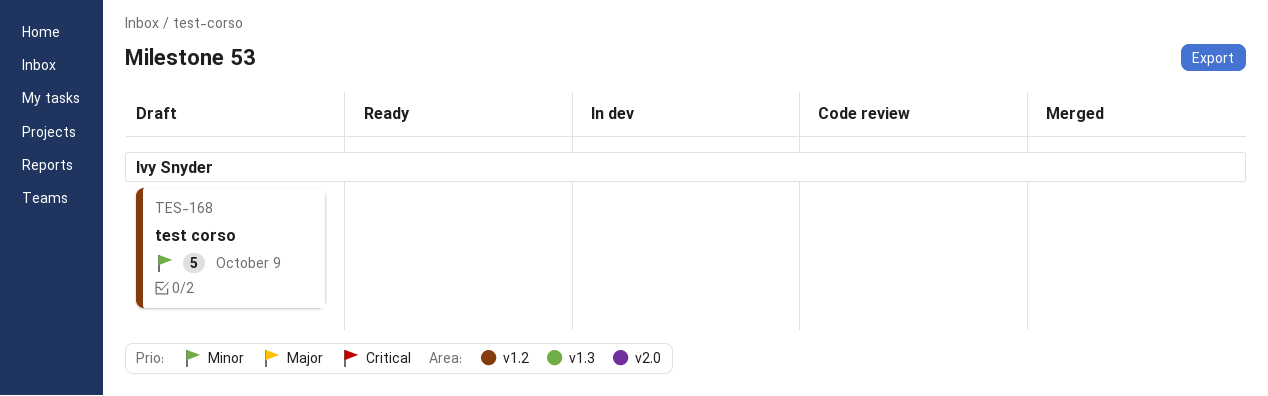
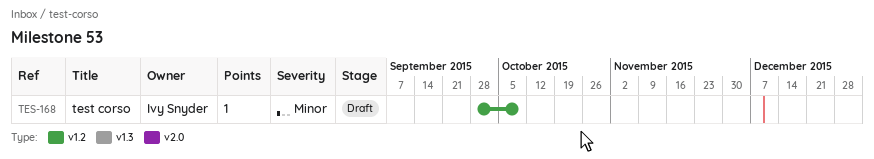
TES-168, estimate: 5 -> 1

